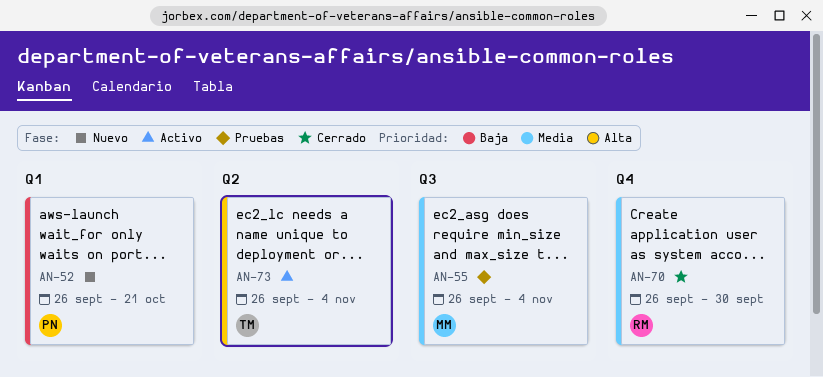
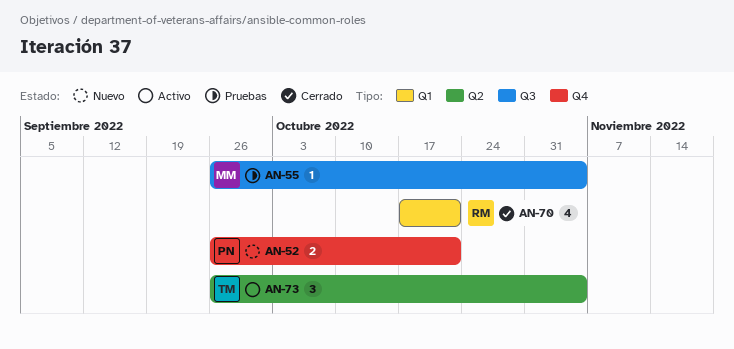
AN-52, label: Q1 -> Q4
AN-70, label: Q4 -> Q1
AN-70, start: Sep 26 -> Oct 17
AN-70, due: Sep 30 -> Oct 21

